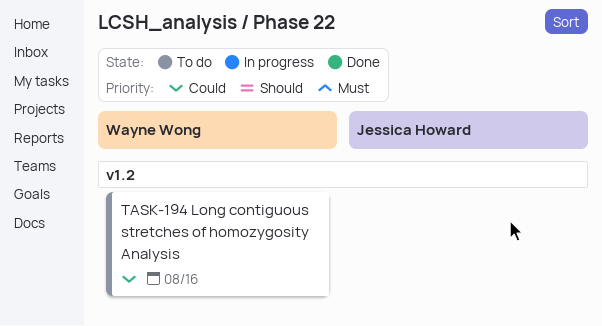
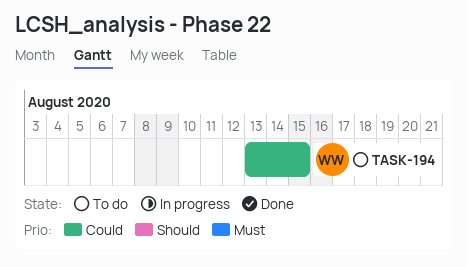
TASK-194, due: Aug 16 -> Aug 15

